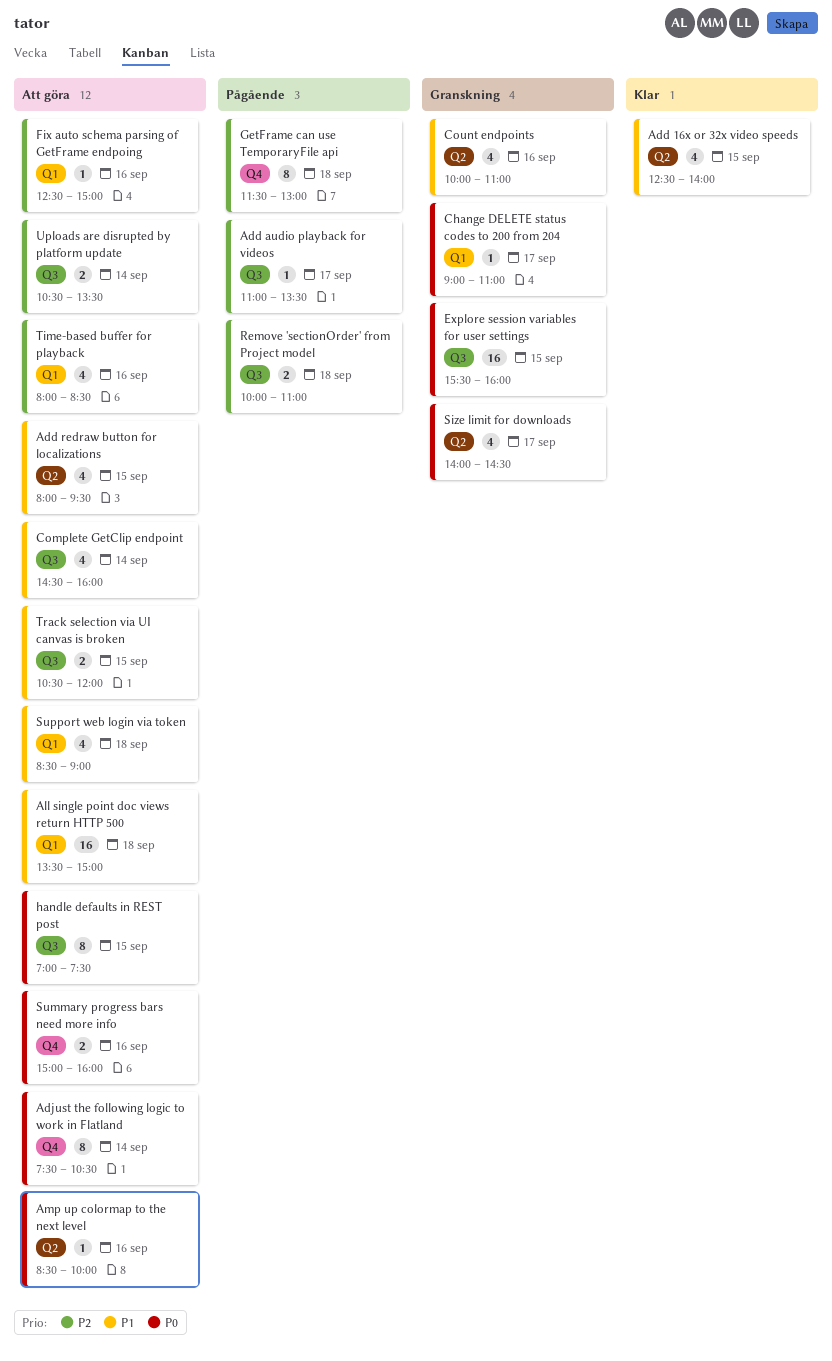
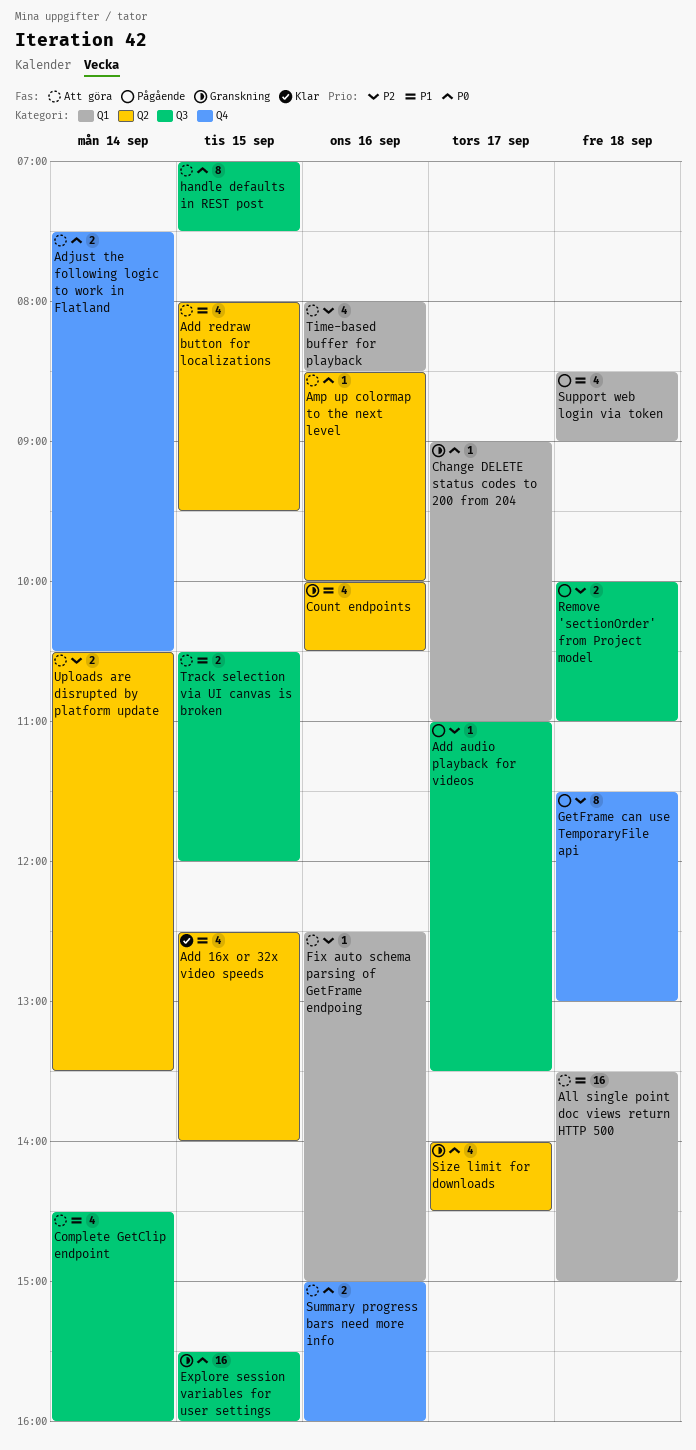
Adjust the following logic to work in Flatland, estimate: 8 -> 2
Count endpoints, ends: 11:00 -> 10:30
Support web login via token, status: Att göra -> Pågående
Uploads are disrupted by platform update, label: Q3 -> Q2

